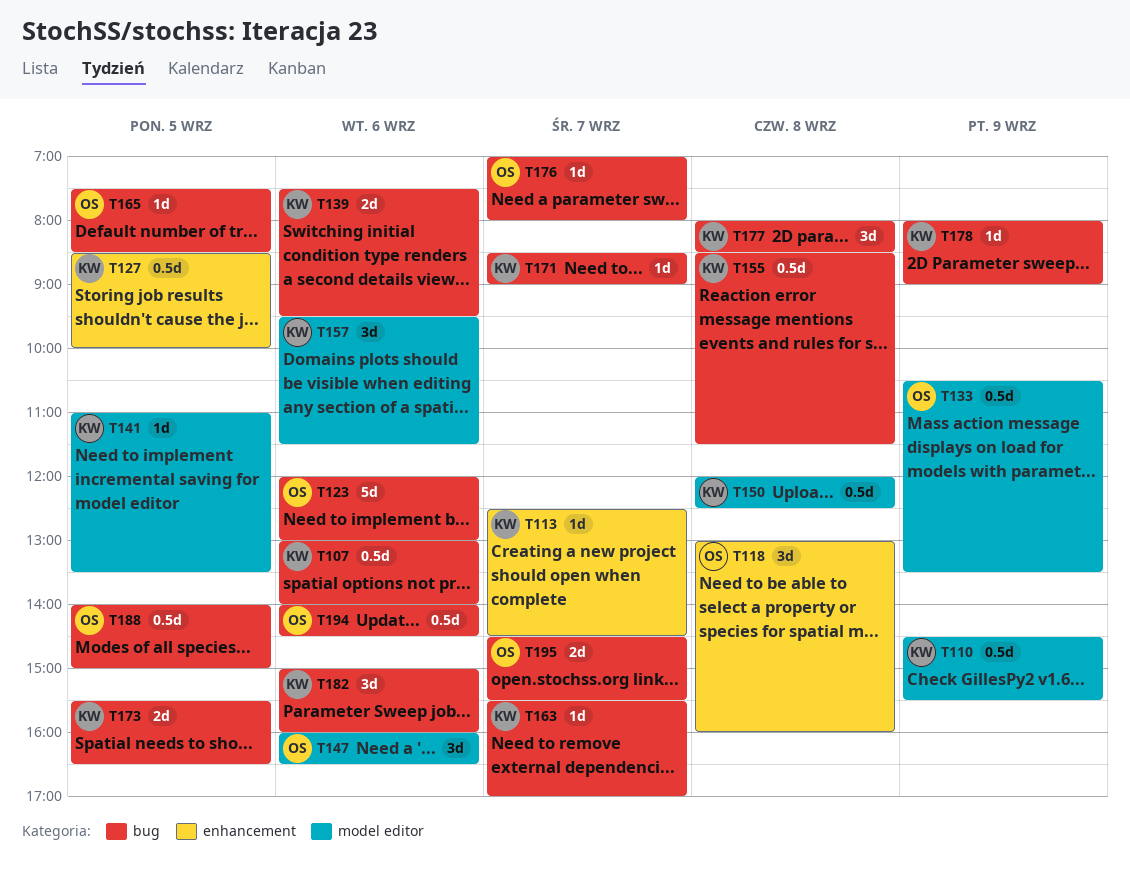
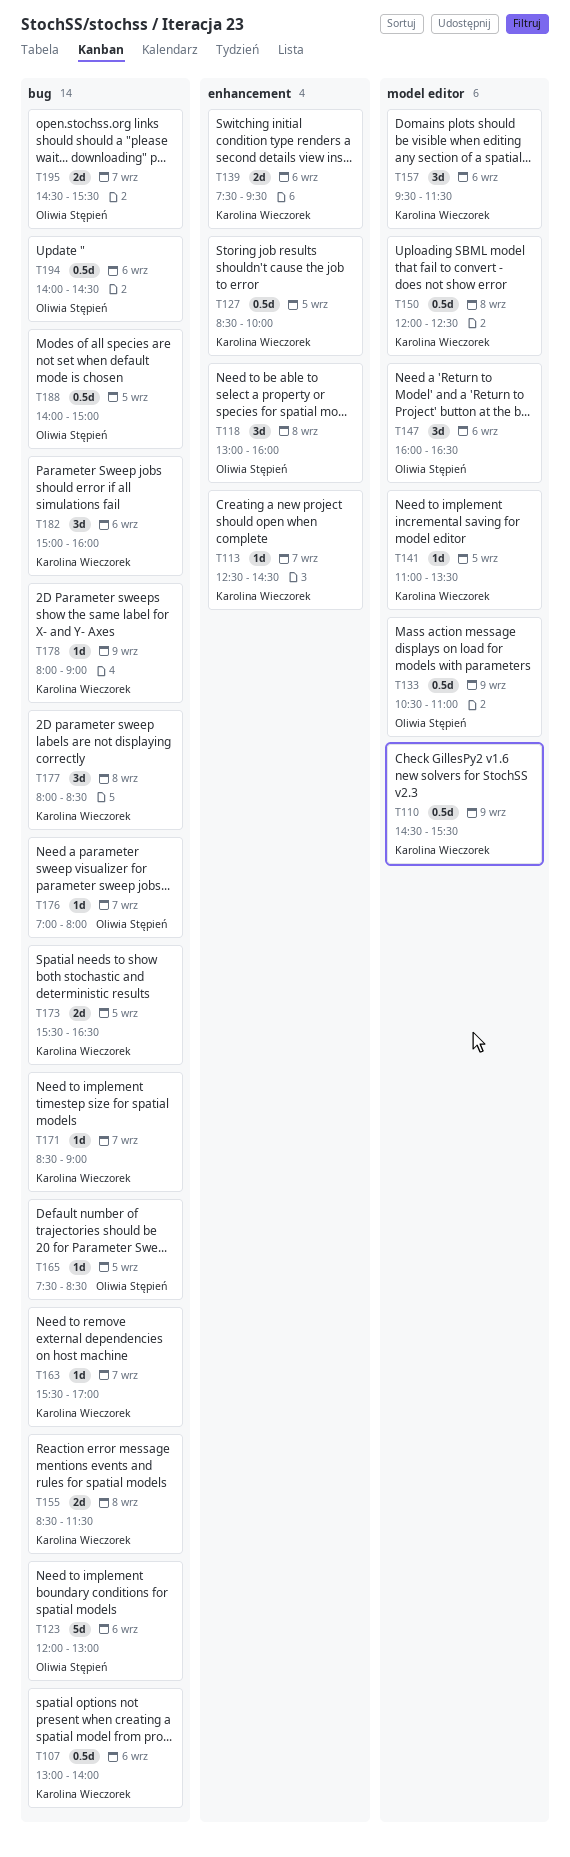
T133, ends: 13:30 -> 11:00
T139, label: bug -> enhancement
T155, estimate: 0.5d -> 2d

